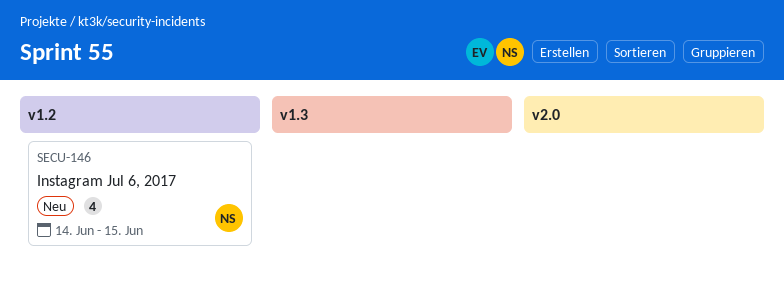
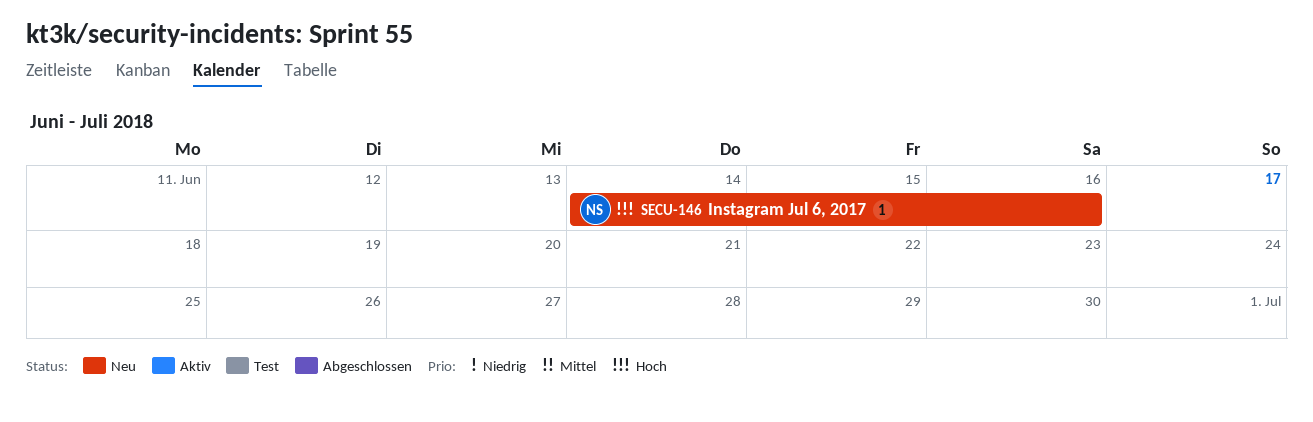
SECU-146, estimate: 4 -> 1
SECU-146, due: Jun 15 -> Jun 16

